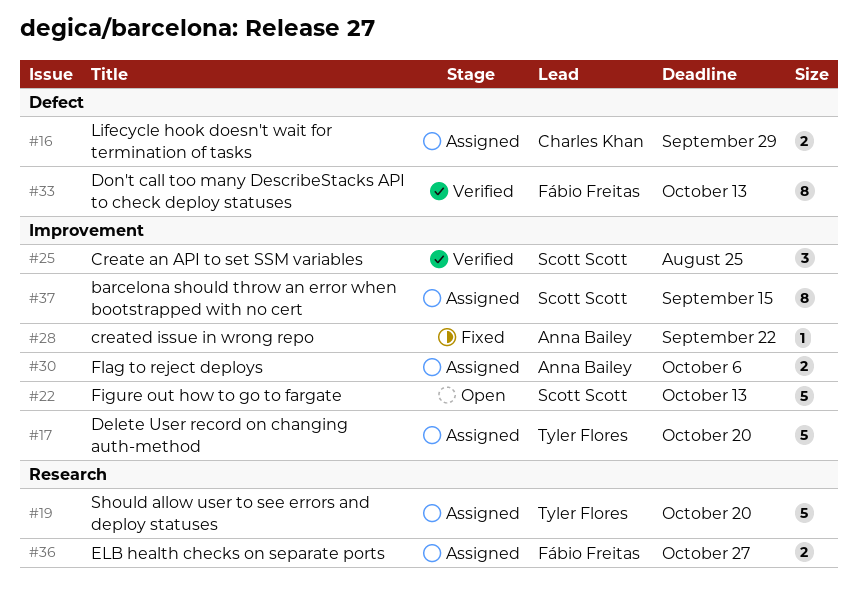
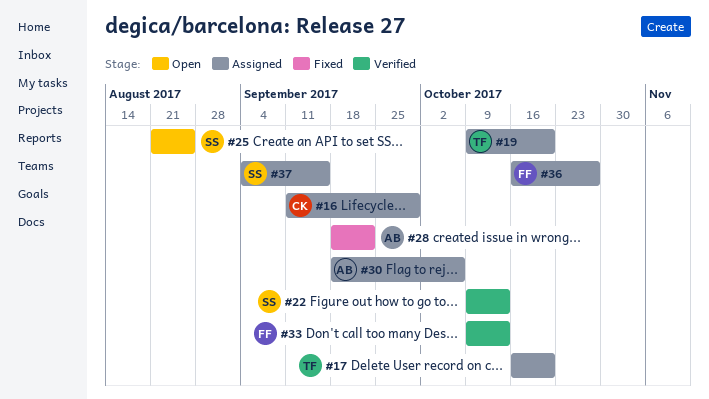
#22, status: Open -> Verified
#25, status: Verified -> Open

